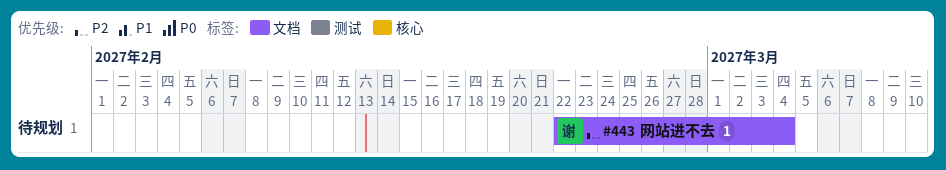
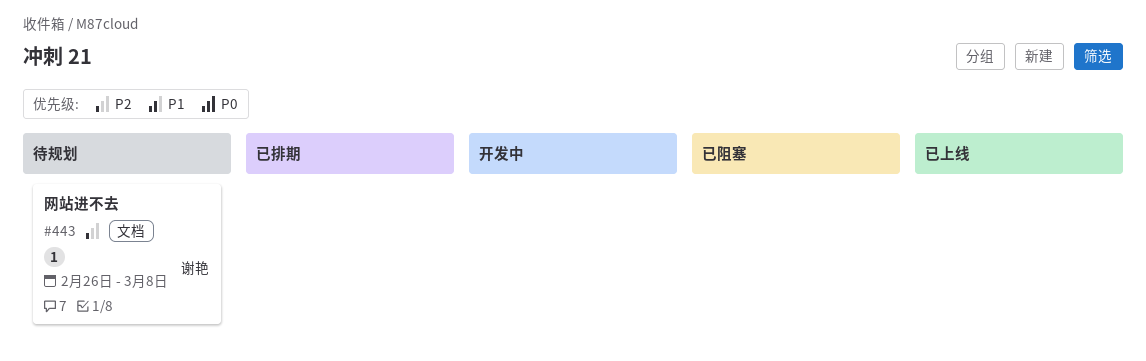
#443, start: Feb 22 -> Feb 26
#443, due: Mar 4 -> Mar 8

